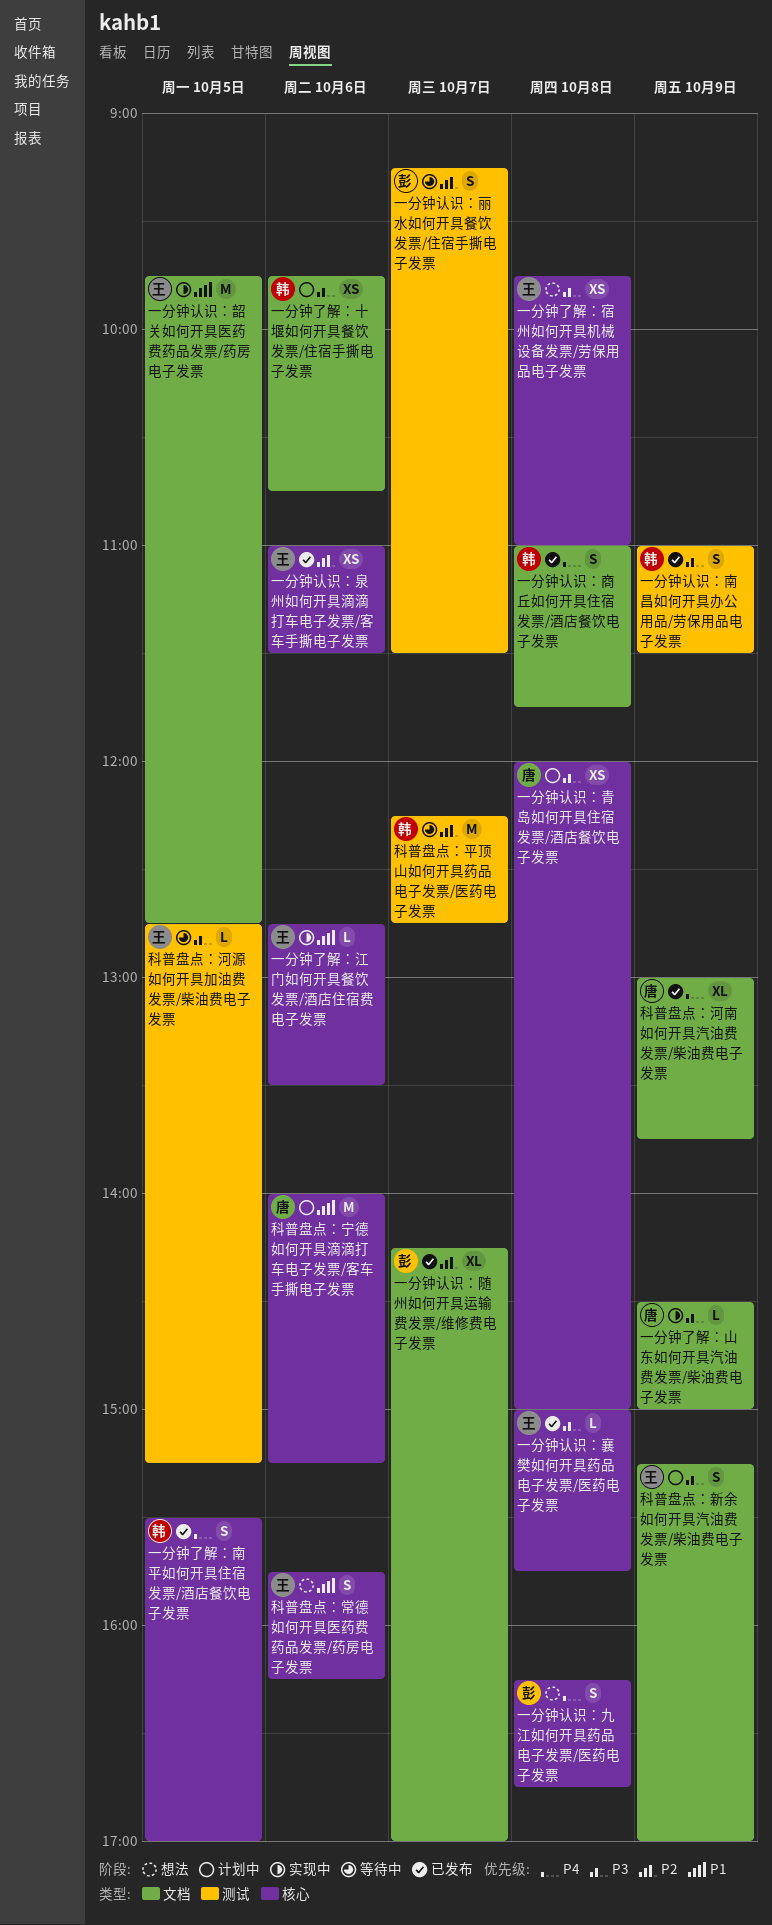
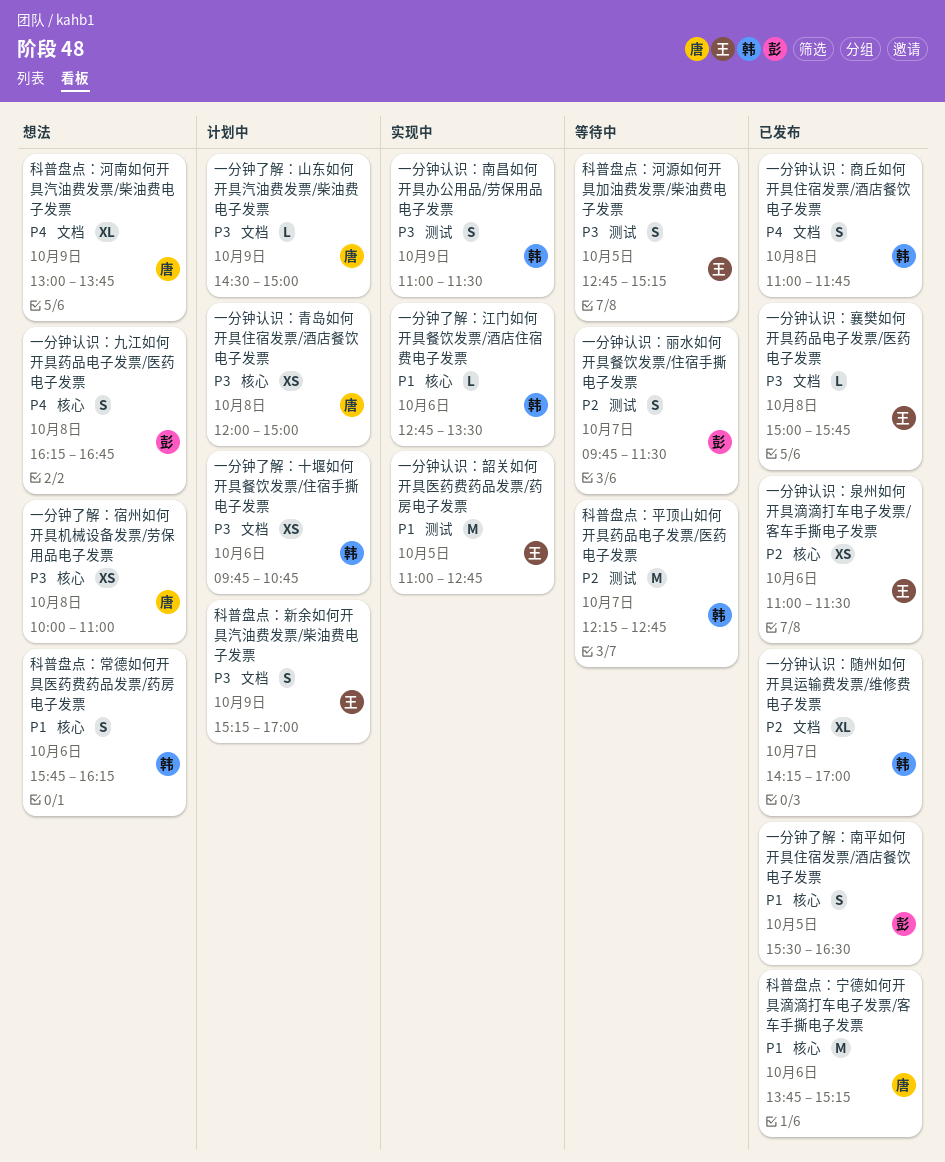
一分钟了解：南平如何开具住宿发票/酒店餐饮电子发票, owner: 韩 -> 彭
一分钟了解：南平如何开具住宿发票/酒店餐饮电子发票, priority: P4 -> P1
一分钟了解：南平如何开具住宿发票/酒店餐饮电子发票, ends: 17:00 -> 16:30
一分钟了解：宿州如何开具机械设备发票/劳保用品电子发票, owner: 王 -> 唐
一分钟了解：宿州如何开具机械设备发票/劳保用品电子发票, begins: 09:45 -> 10:00
一分钟了解：山东如何开具汽油费发票/柴油费电子发票, status: 实现中 -> 计划中
一分钟了解：江门如何开具餐饮发票/酒店住宿费电子发票, owner: 王 -> 韩
一分钟认识：丽水如何开具餐饮发票/住宿手撕电子发票, begins: 09:15 -> 09:45
一分钟认识：南昌如何开具办公用品/劳保用品电子发票, status: 已发布 -> 实现中
一分钟认识：襄樊如何开具药品电子发票/医药电子发票, label: 核心 -> 文档
一分钟认识：随州如何开具运输费发票/维修费电子发票, owner: 彭 -> 韩
一分钟认识：韶关如何开具医药费药品发票/药房电子发票, label: 文档 -> 测试
一分钟认识：韶关如何开具医药费药品发票/药房电子发票, begins: 09:45 -> 11:00
科普盘点：宁德如何开具滴滴打车电子发票/客车手撕电子发票, status: 计划中 -> 已发布
科普盘点：宁德如何开具滴滴打车电子发票/客车手撕电子发票, begins: 14:00 -> 13:45
科普盘点：常德如何开具医药费药品发票/药房电子发票, owner: 王 -> 韩
科普盘点：河南如何开具汽油费发票/柴油费电子发票, status: 已发布 -> 想法
科普盘点：河源如何开具加油费发票/柴油费电子发票, estimate: L -> S

